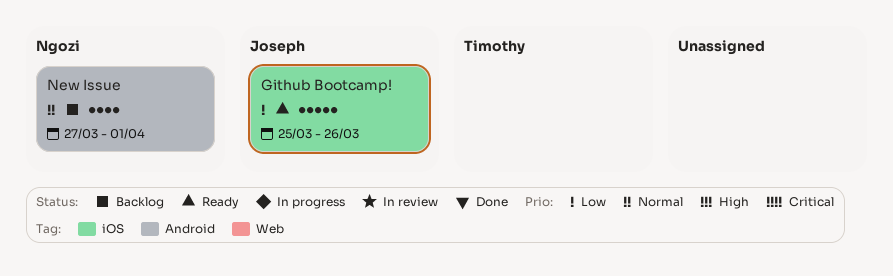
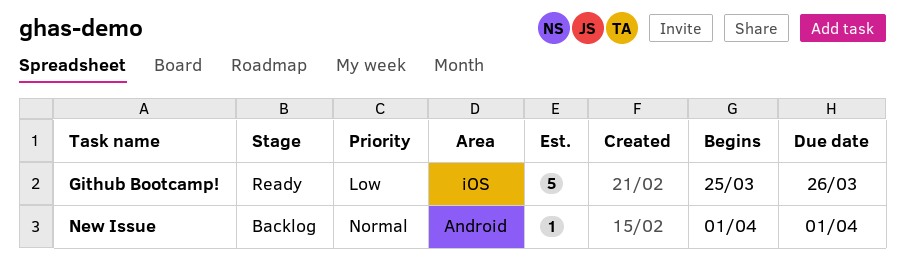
New Issue, estimate: 4 -> 1
New Issue, start: Mar 27 -> Apr 1

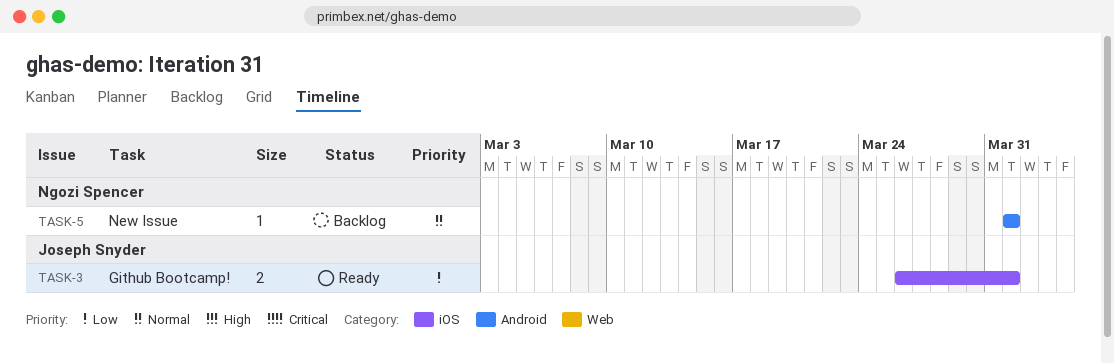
Github Bootcamp!, estimate: 5 -> 2
Github Bootcamp!, start: Mar 25 -> Mar 26
Github Bootcamp!, due: Mar 26 -> Apr 1

